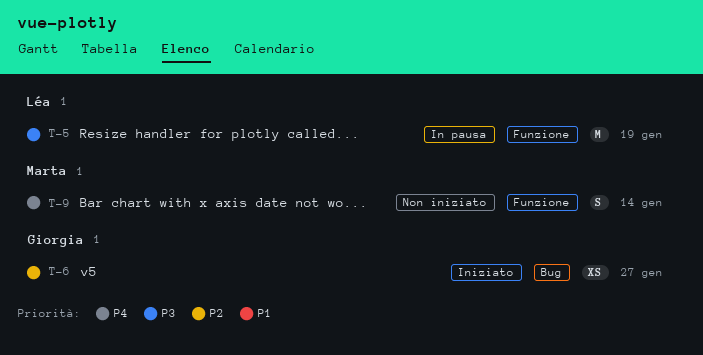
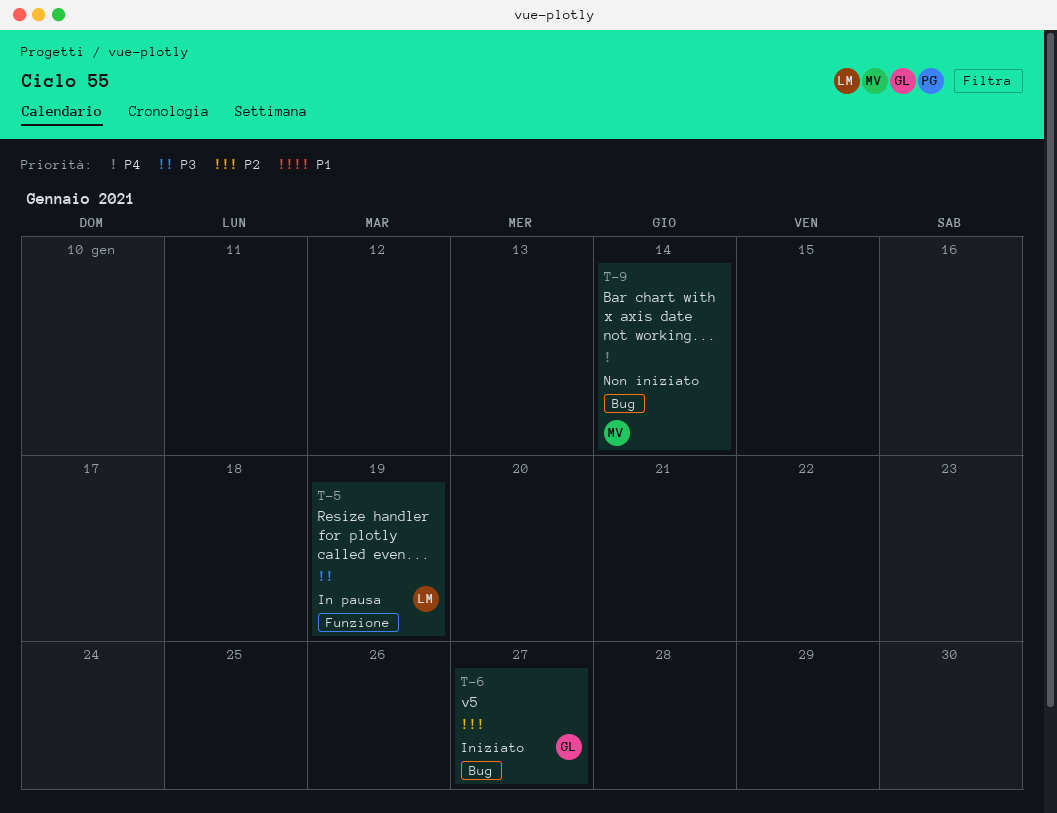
T-9, label: Funzione -> Bug

